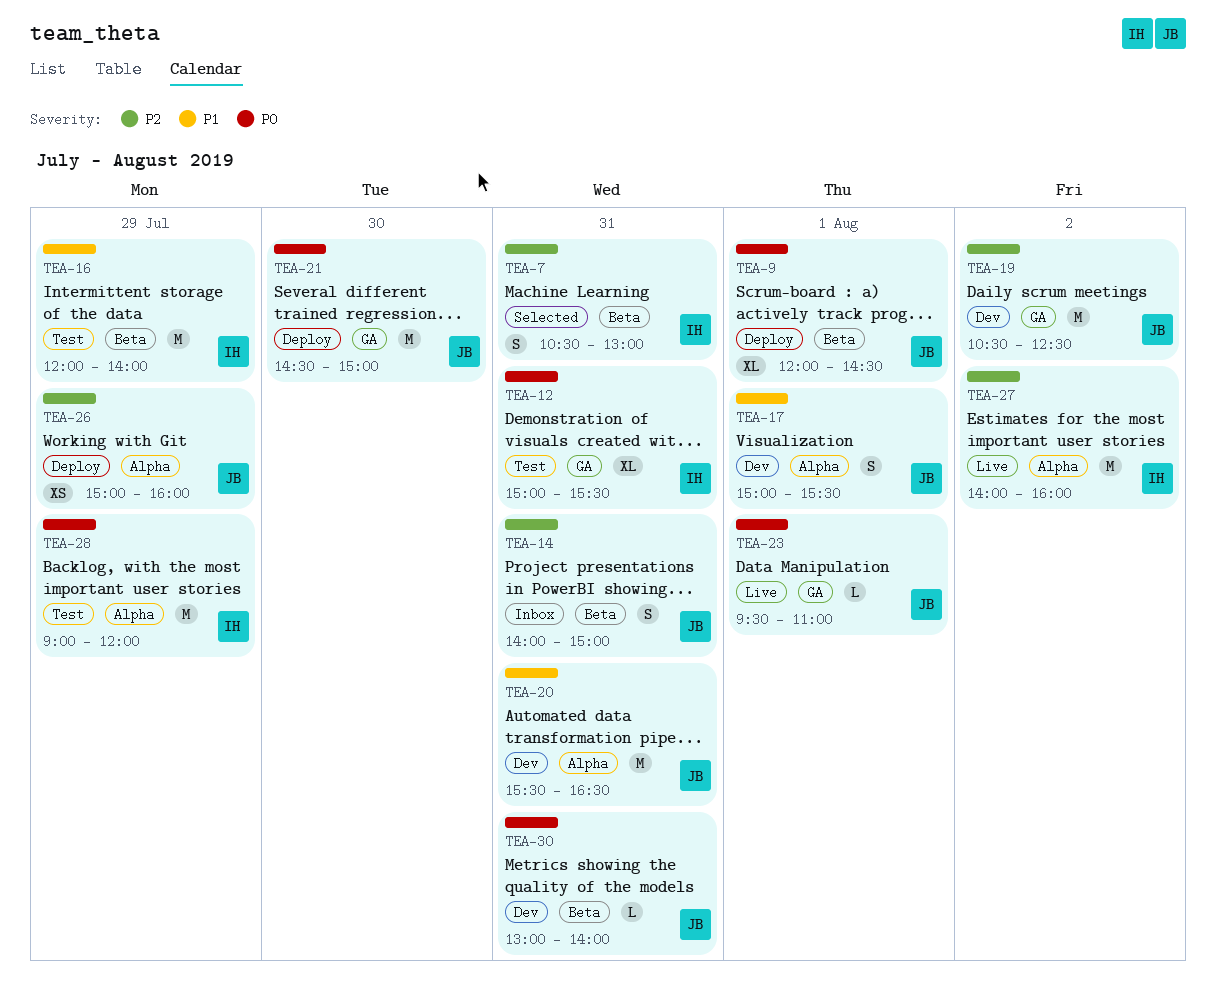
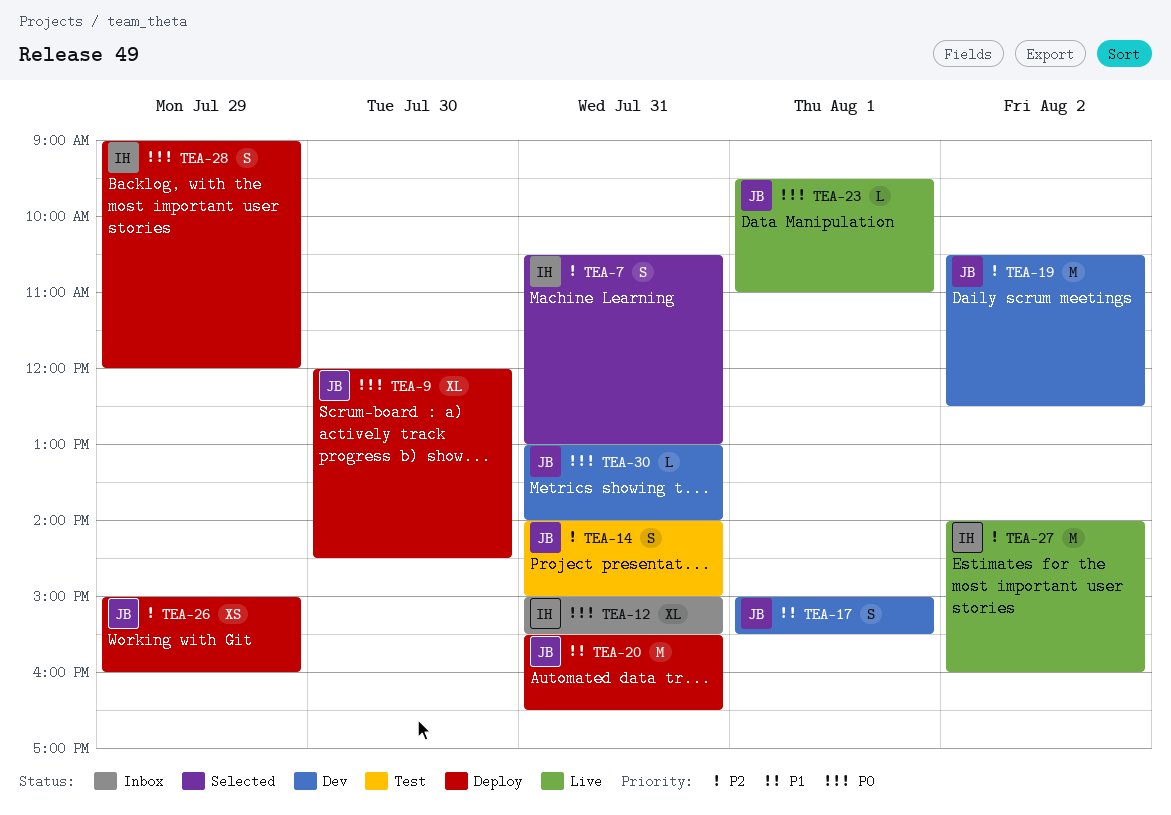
TEA-9, day: Aug 1 -> Jul 30
TEA-12, status: Test -> Inbox
TEA-14, status: Inbox -> Test
TEA-16: present -> none
TEA-20, status: Dev -> Deploy
TEA-21: present -> none
TEA-28, status: Test -> Deploy
TEA-28, estimate: M -> S

